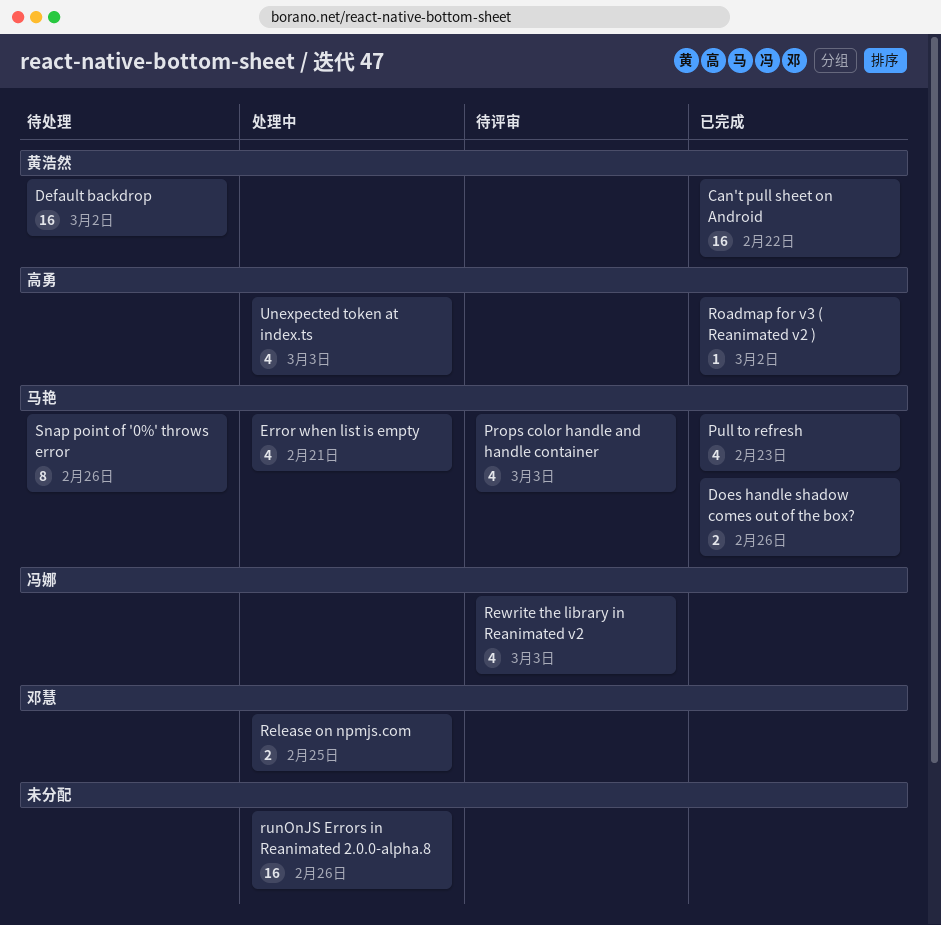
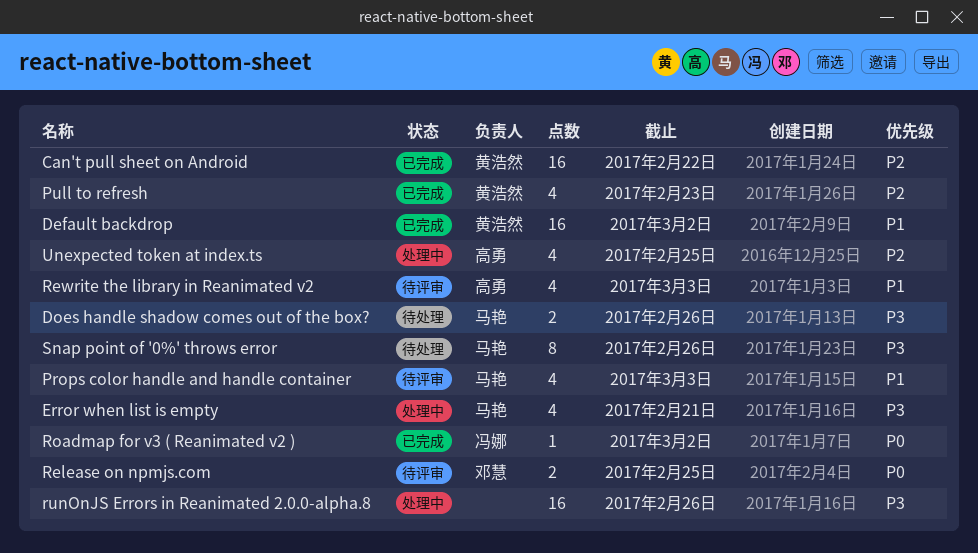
Default backdrop, status: 待处理 -> 已完成
Does handle shadow comes out of the box?, status: 已完成 -> 待处理
Pull to refresh, owner: 马艳 -> 黄浩然
Release on npmjs.com, status: 处理中 -> 待评审
Rewrite the library in Reanimated v2, owner: 冯娜 -> 高勇
Roadmap for v3 ( Reanimated v2 ), owner: 高勇 -> 冯娜
Unexpected token at index.ts, due: Mar 3 -> Feb 25

